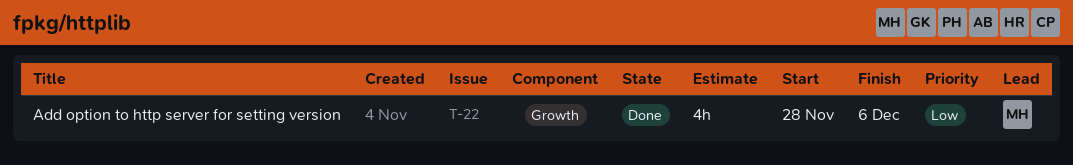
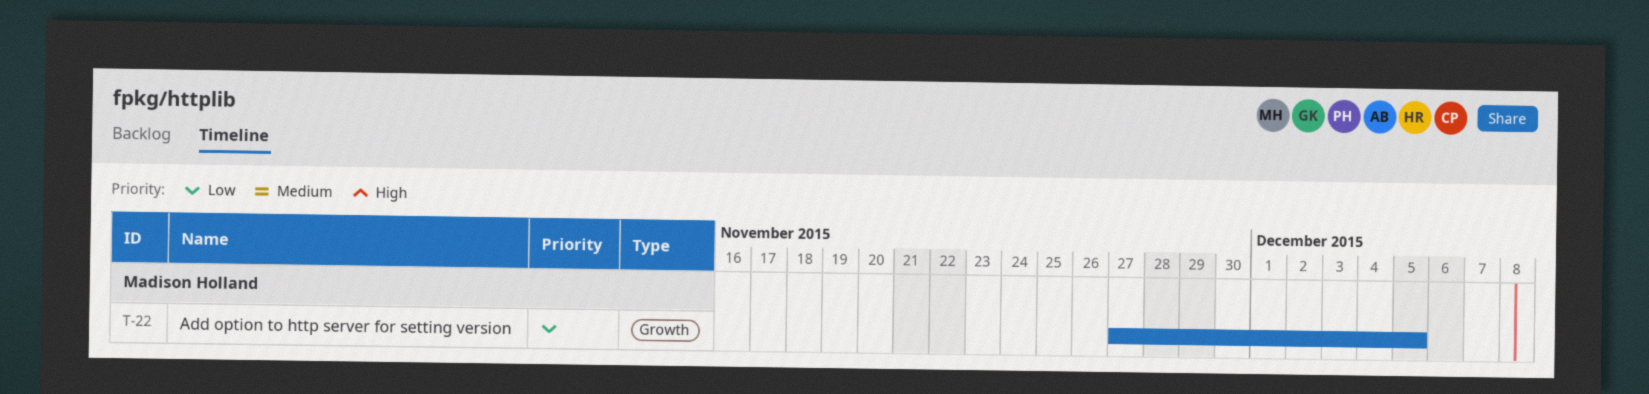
T-22, start: Nov 28 -> Nov 27
T-22, due: Dec 6 -> Dec 5

